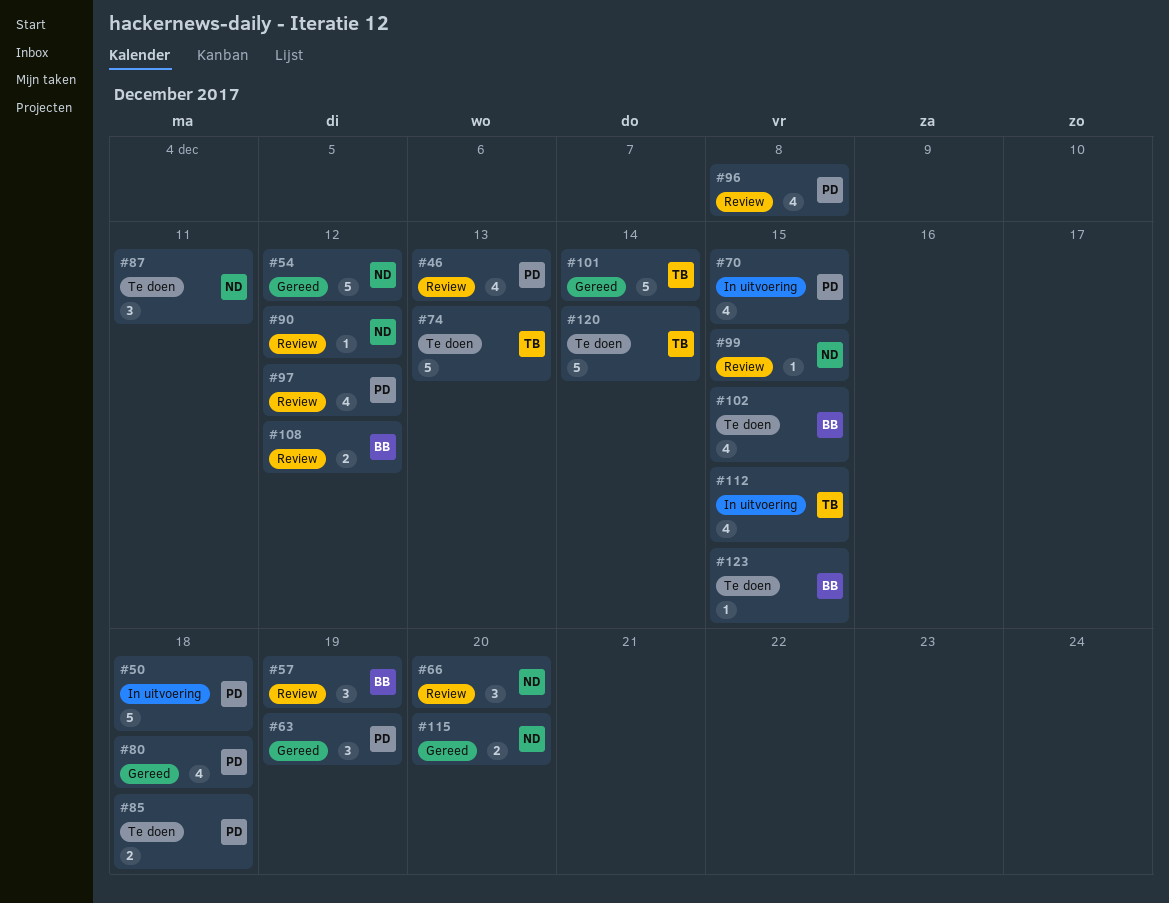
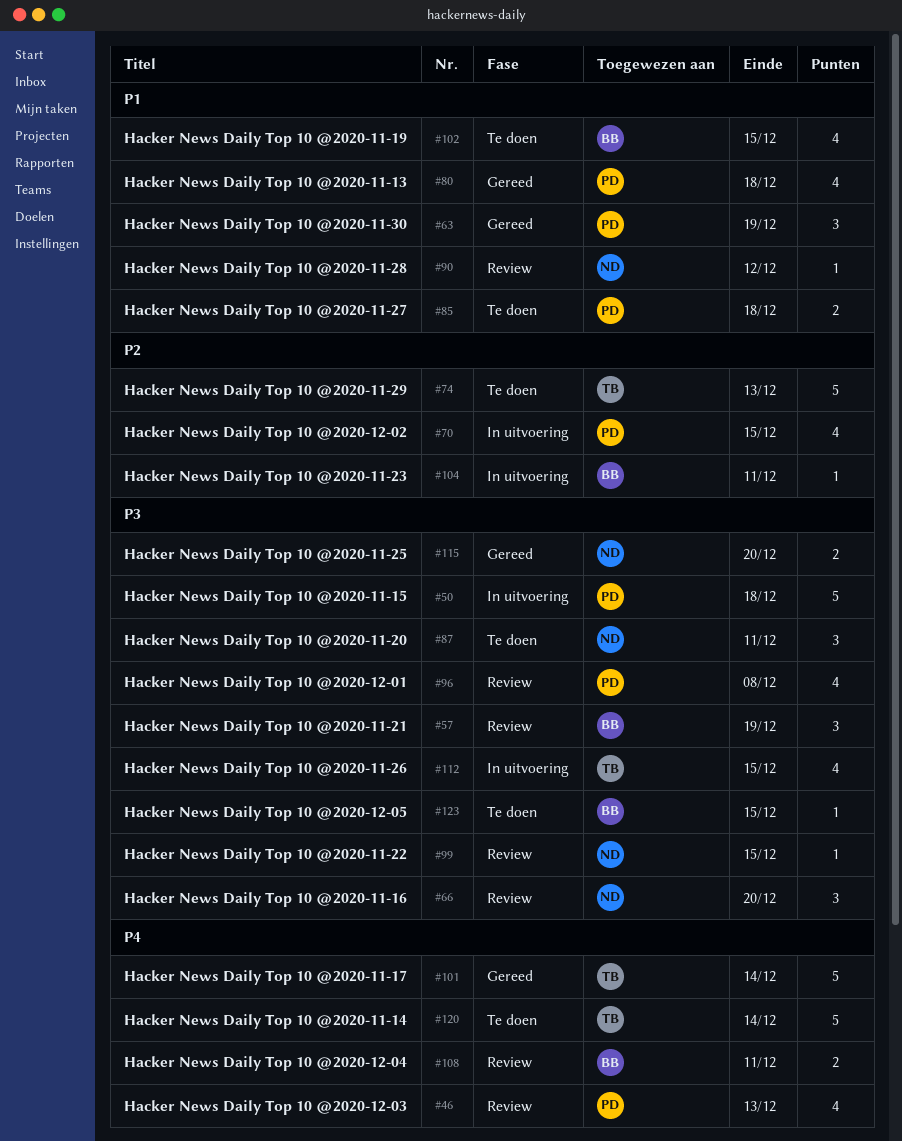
#54: present -> none
#97: present -> none
#104: none -> present
#108, due: Dec 12 -> Dec 11

